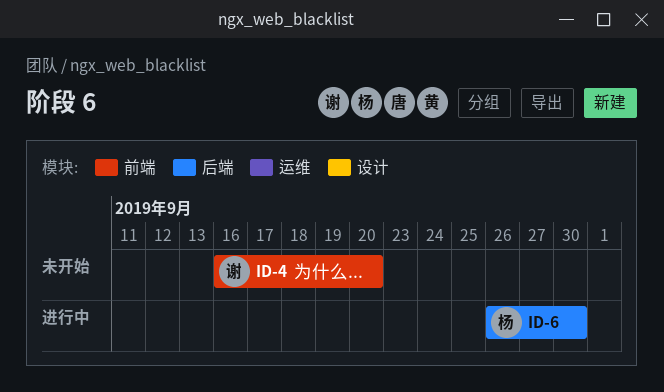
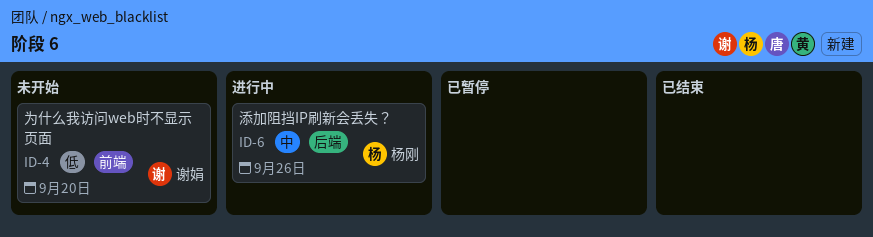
ID-6, due: Sep 30 -> Sep 26

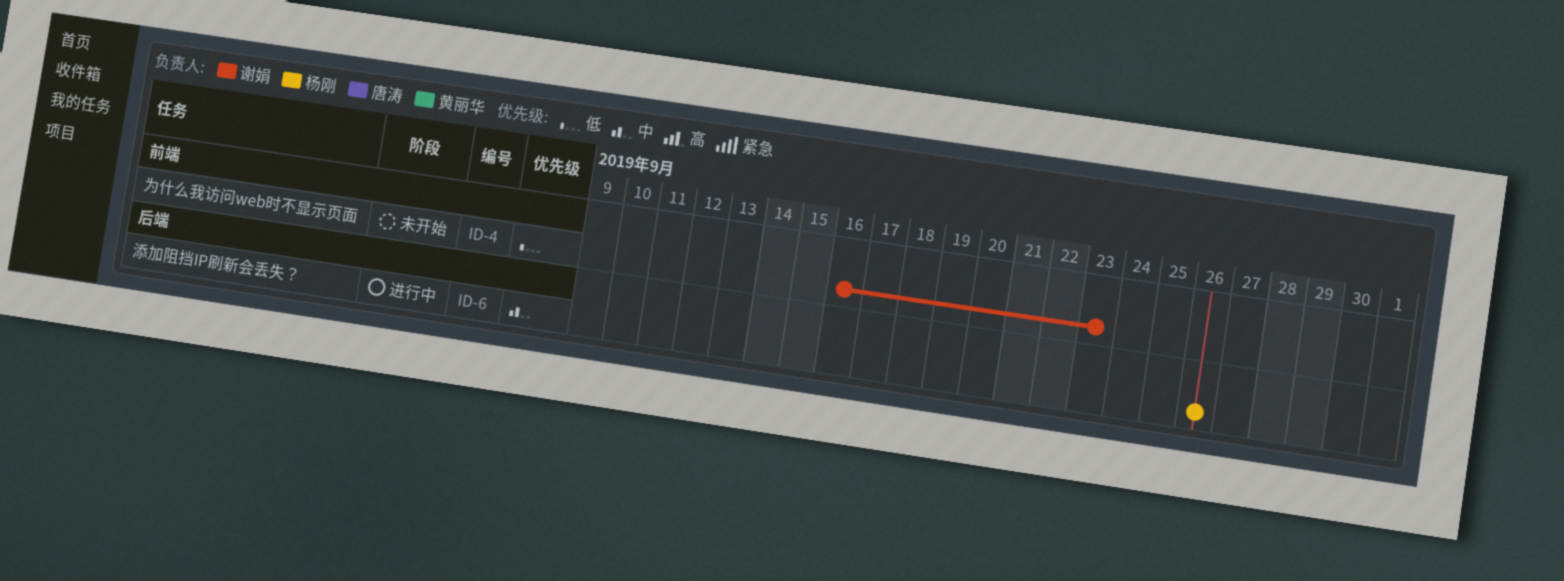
ID-4, due: Sep 20 -> Sep 23

